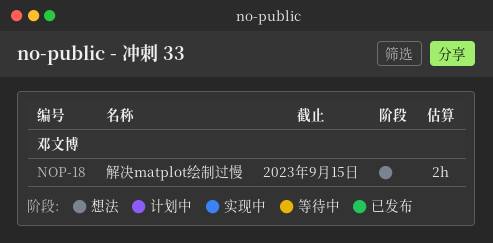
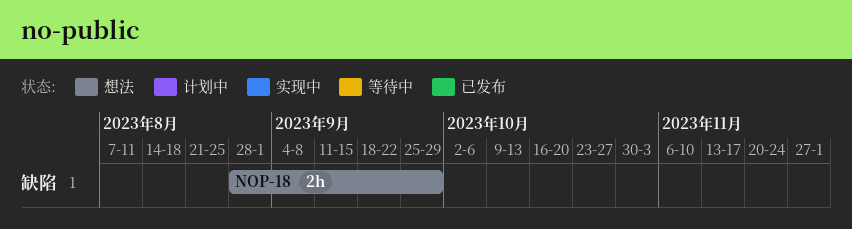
NOP-18, due: Sep 15 -> Sep 29

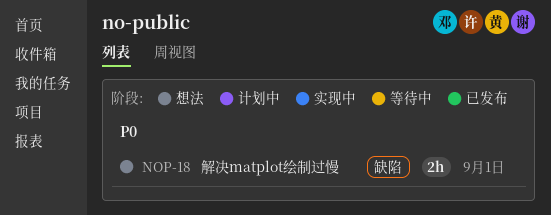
NOP-18, due: Sep 29 -> Sep 1

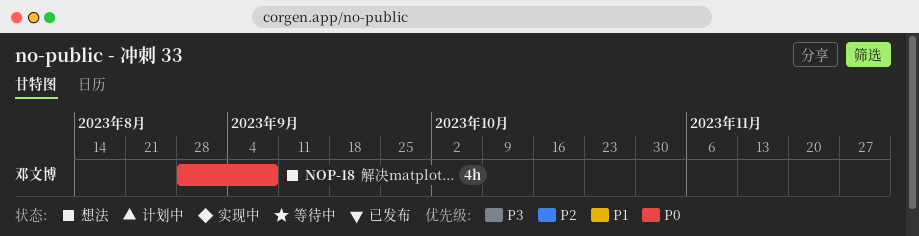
NOP-18, estimate: 2h -> 4h
NOP-18, due: Sep 1 -> Sep 8

